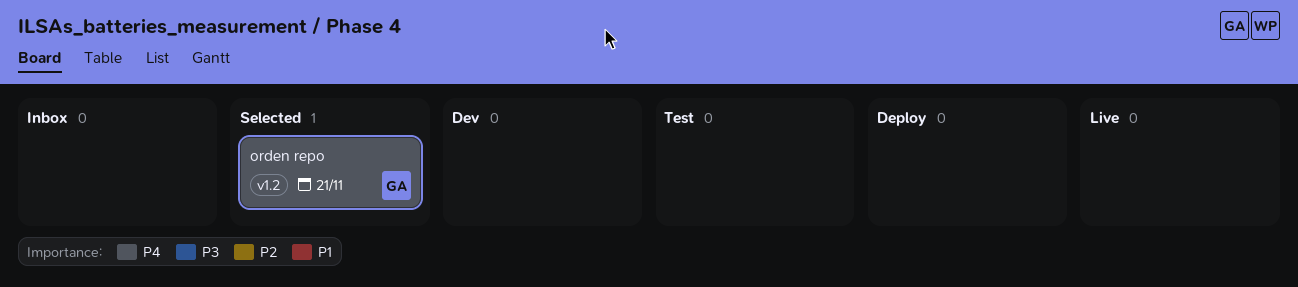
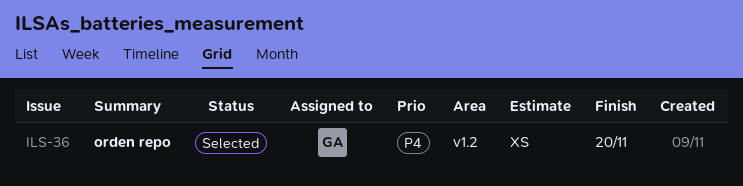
orden repo, due: Nov 21 -> Nov 20

